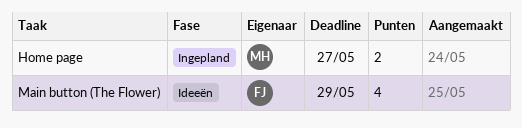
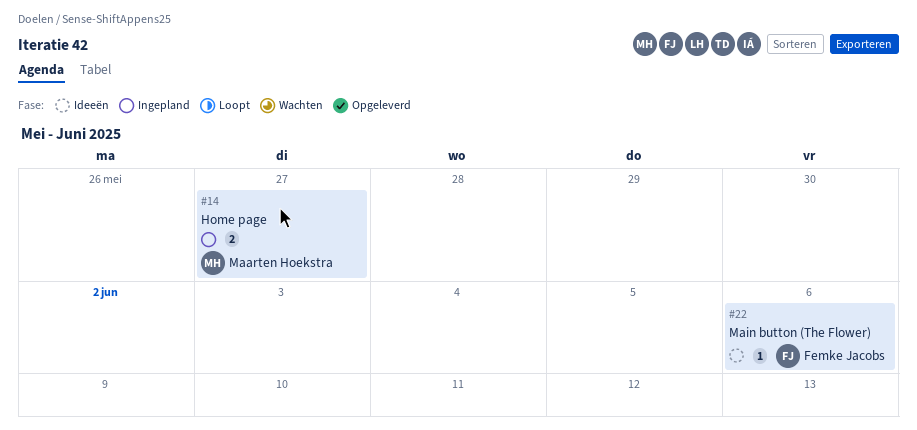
Main button (The Flower), estimate: 4 -> 1
Main button (The Flower), due: May 29 -> Jun 6

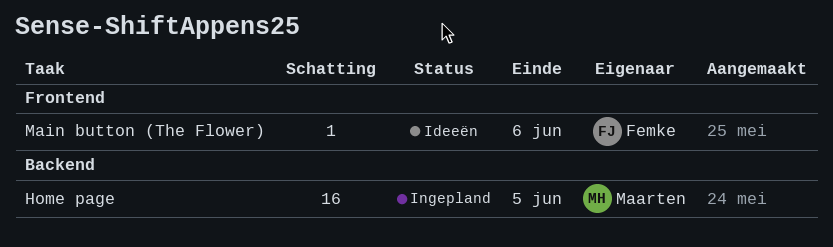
Home page, estimate: 2 -> 16
Home page, due: May 27 -> Jun 5

